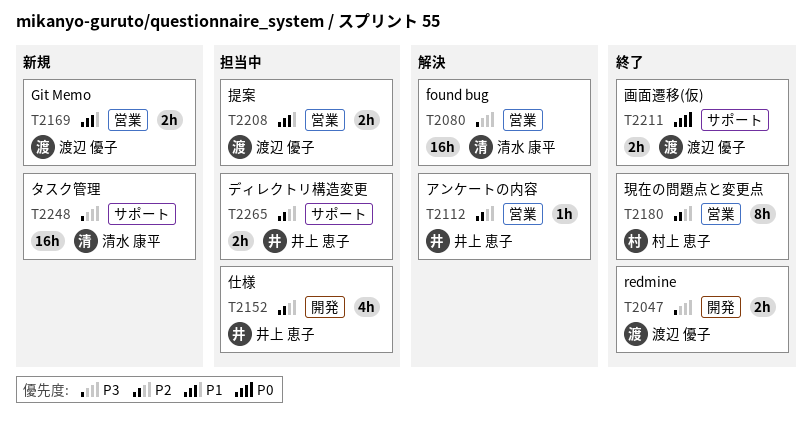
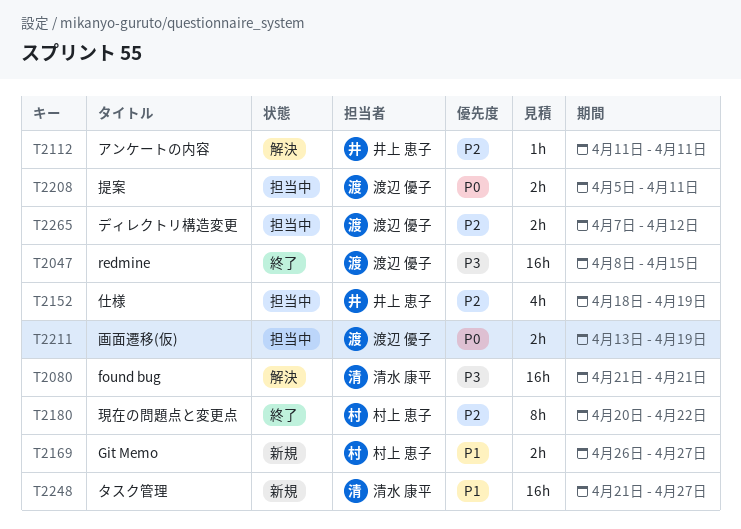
T2047, estimate: 2h -> 16h
T2169, owner: 渡辺 優子 -> 村上 恵子
T2208, priority: P1 -> P0
T2211, status: 終了 -> 担当中
T2248, priority: P3 -> P1
T2265, owner: 井上 恵子 -> 渡辺 優子

